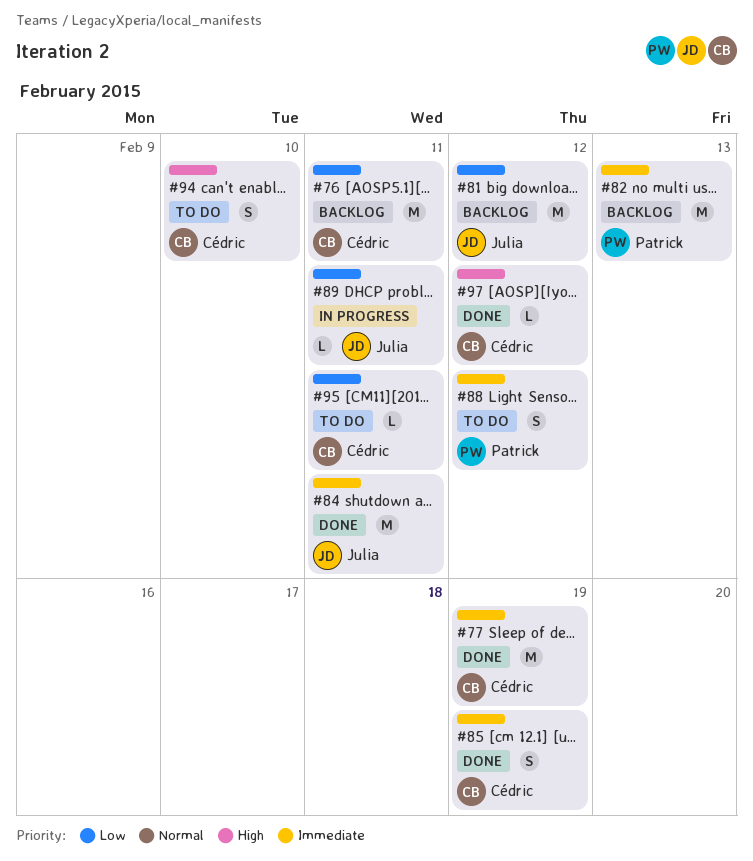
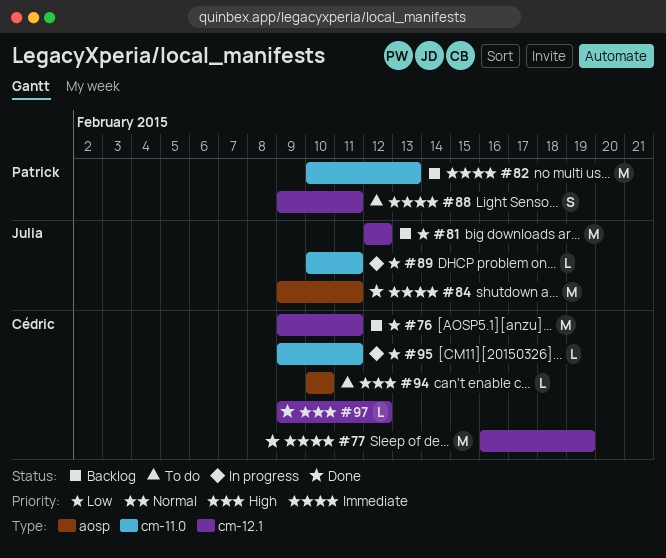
#85: present -> none
#88, due: Feb 12 -> Feb 11
#94, estimate: S -> L
#95, status: To do -> In progress

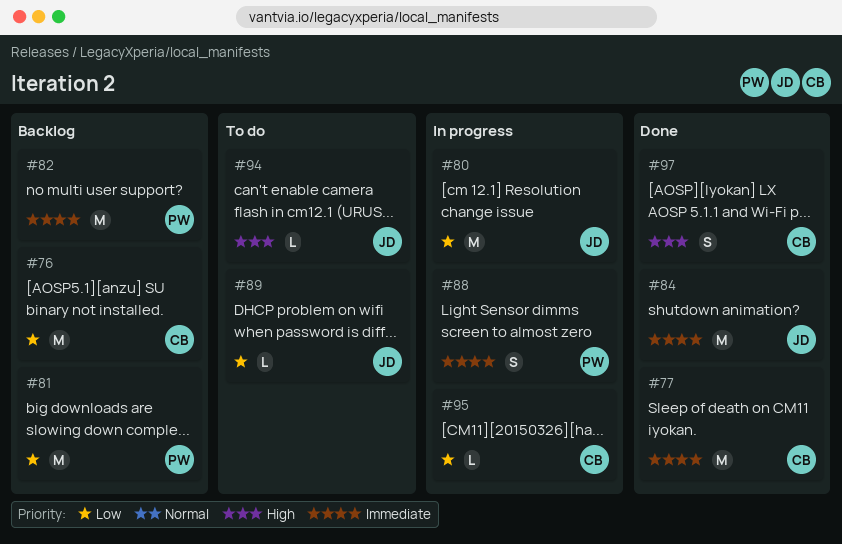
#80: none -> present
#81, owner: Julia -> Patrick
#88, status: To do -> In progress
#89, status: In progress -> To do
#94, owner: Cédric -> Julia
#97, estimate: L -> S

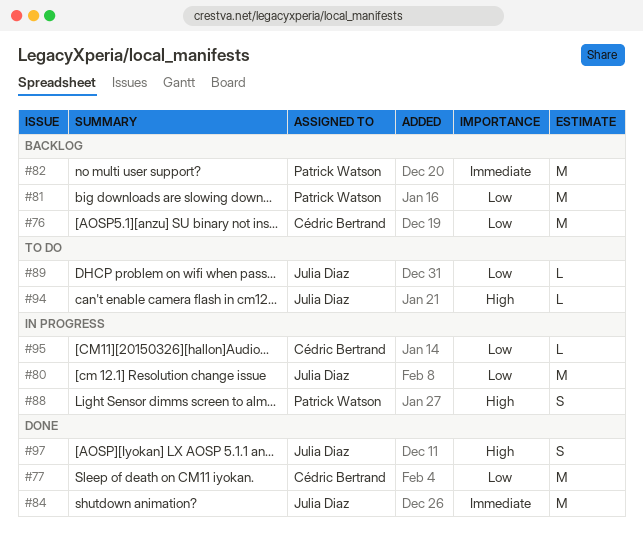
#77, priority: Immediate -> Low
#88, priority: Immediate -> High
#97, owner: Cédric Bertrand -> Julia Diaz

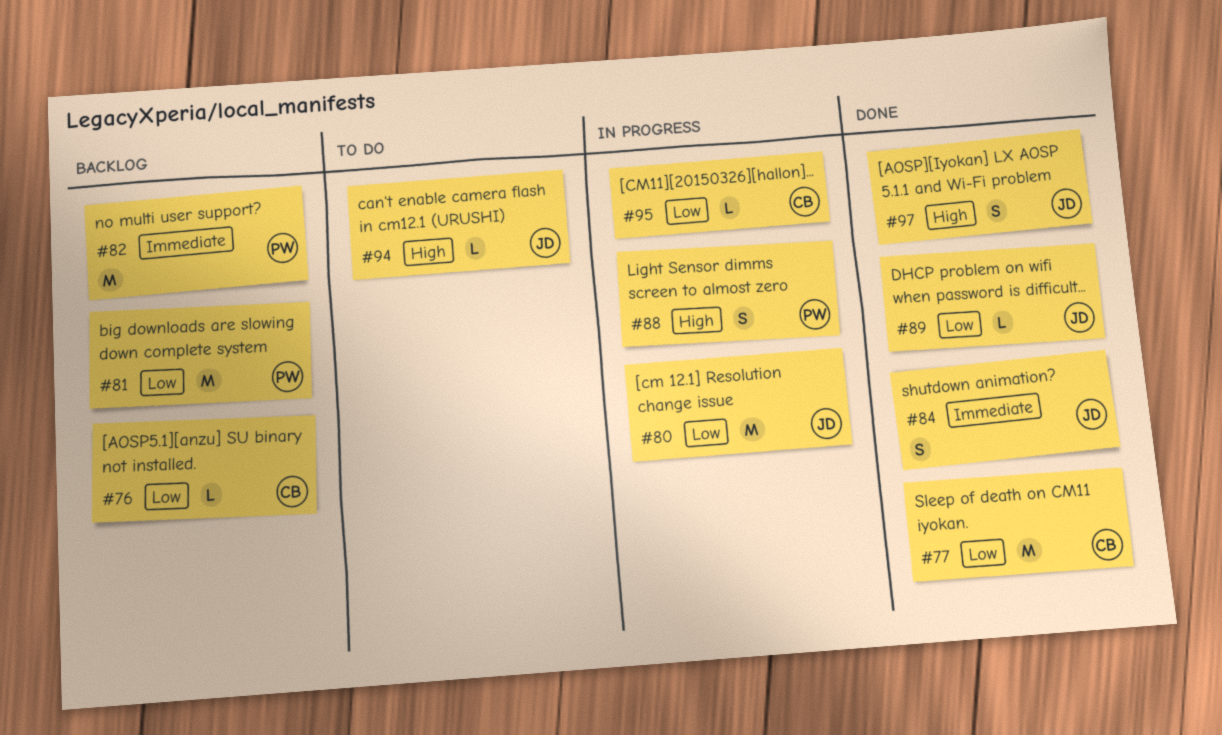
#76, estimate: M -> L
#84, estimate: M -> S
#89, status: To do -> Done

